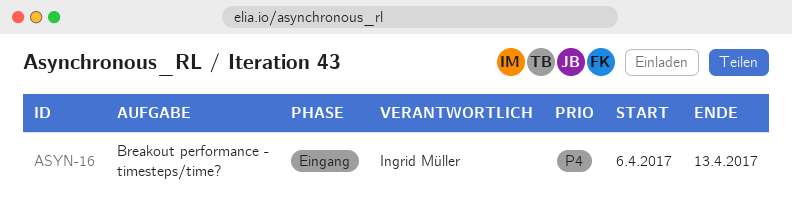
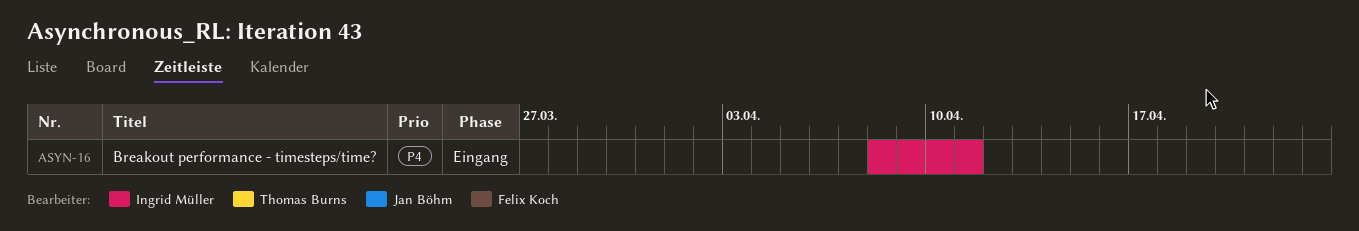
ASYN-16, start: Apr 6 -> Apr 8
ASYN-16, due: Apr 13 -> Apr 11

